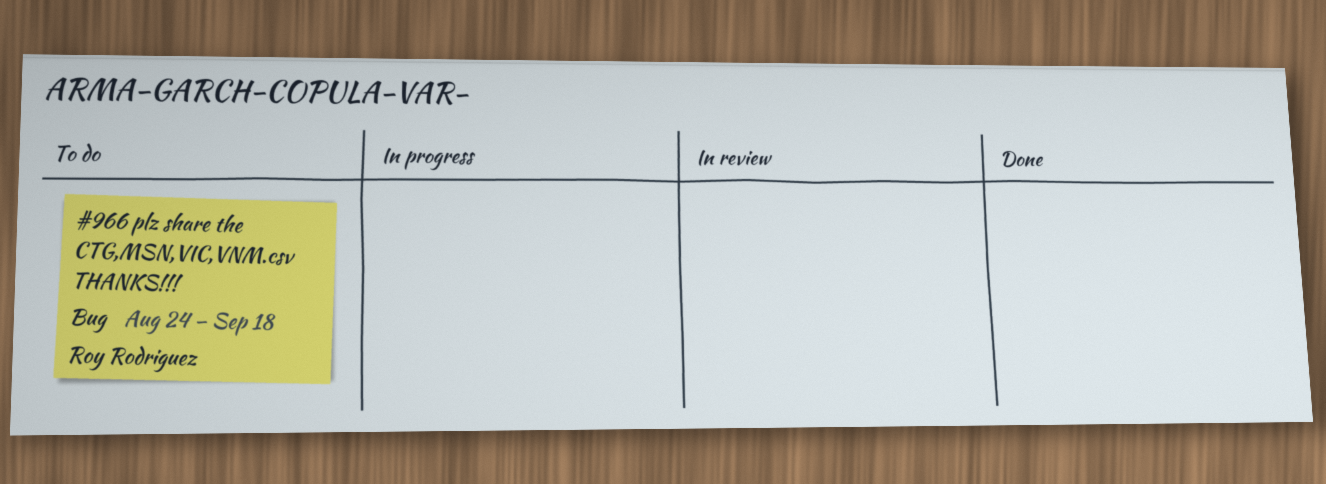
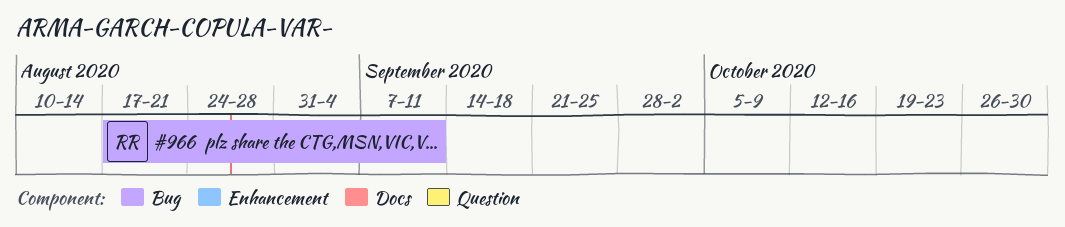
#966, start: Aug 24 -> Aug 17
#966, due: Sep 18 -> Sep 11

